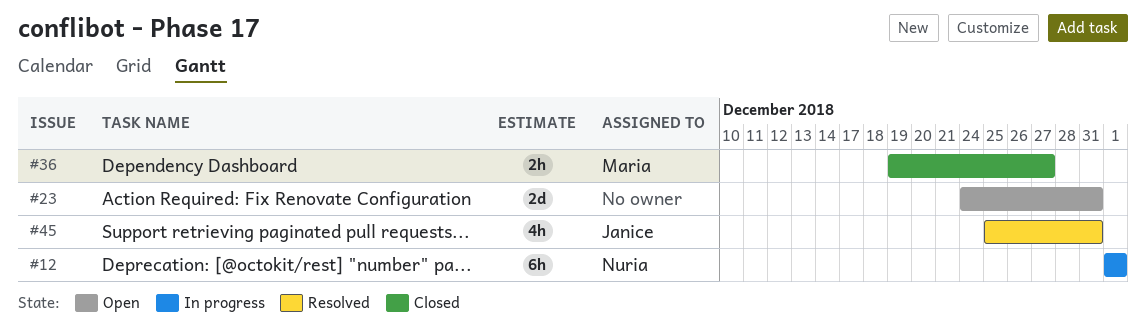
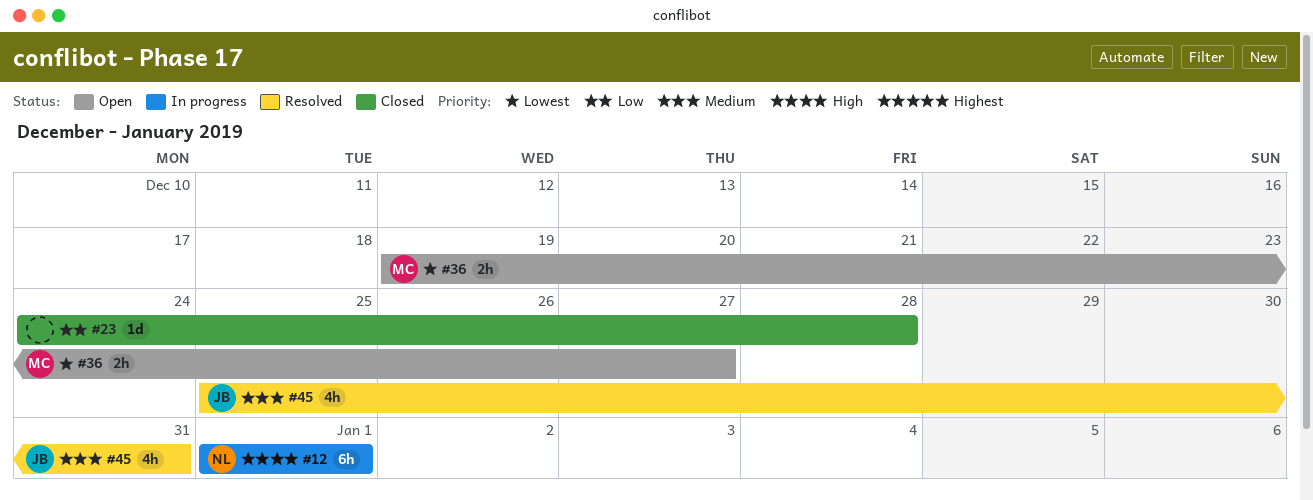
#23, status: Open -> Closed
#23, estimate: 2d -> 1d
#23, due: Dec 31 -> Dec 28
#36, status: Closed -> Open

